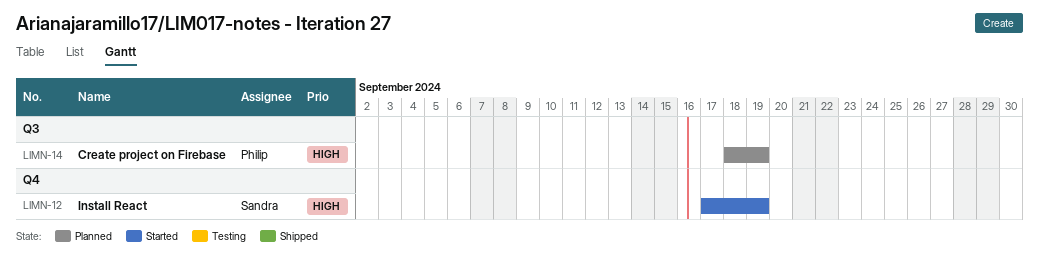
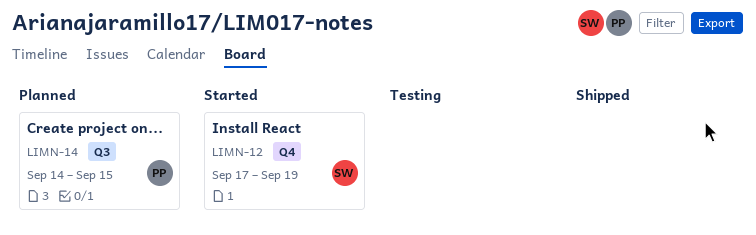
LIMN-14, start: Sep 18 -> Sep 14
LIMN-14, due: Sep 19 -> Sep 15

